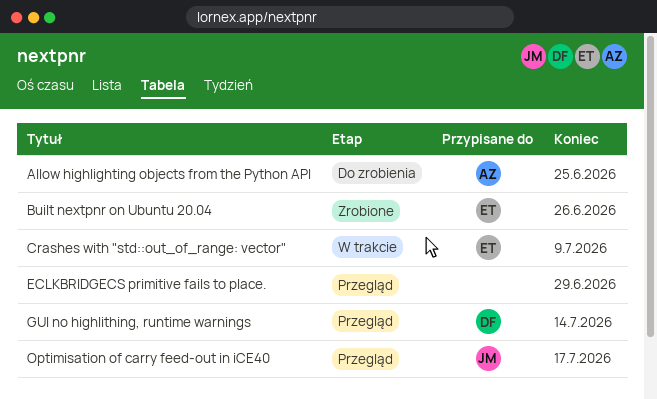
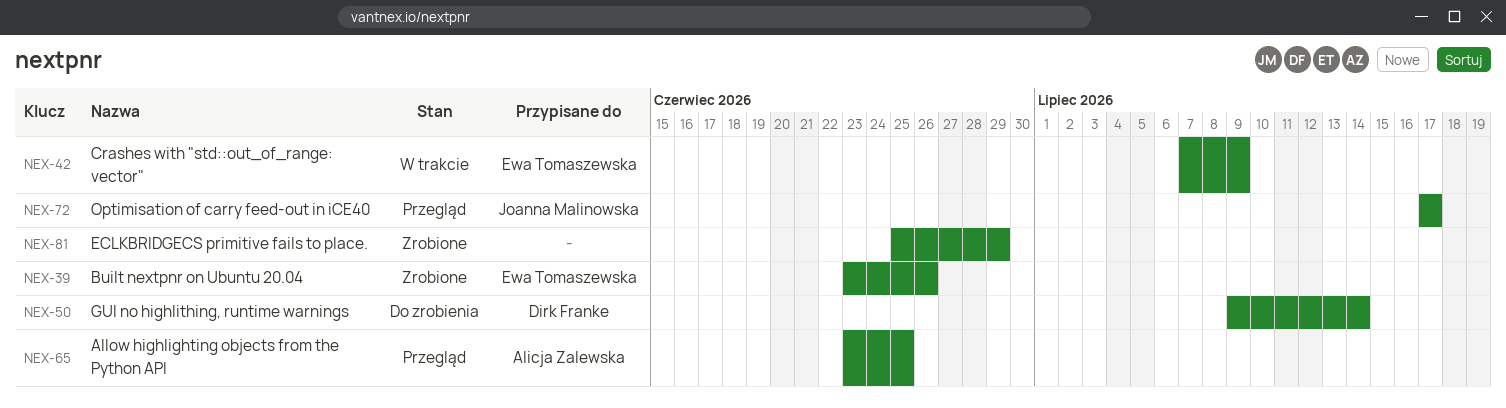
Allow highlighting objects from the Python API, status: Do zrobienia -> Przegląd
ECLKBRIDGECS primitive fails to place., status: Przegląd -> Zrobione
GUI no highlithing, runtime warnings, status: Przegląd -> Do zrobienia

